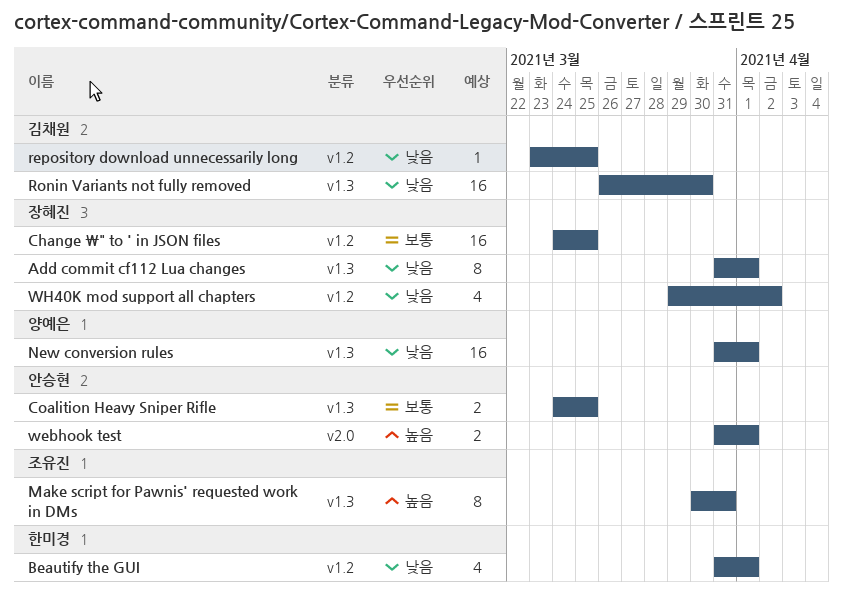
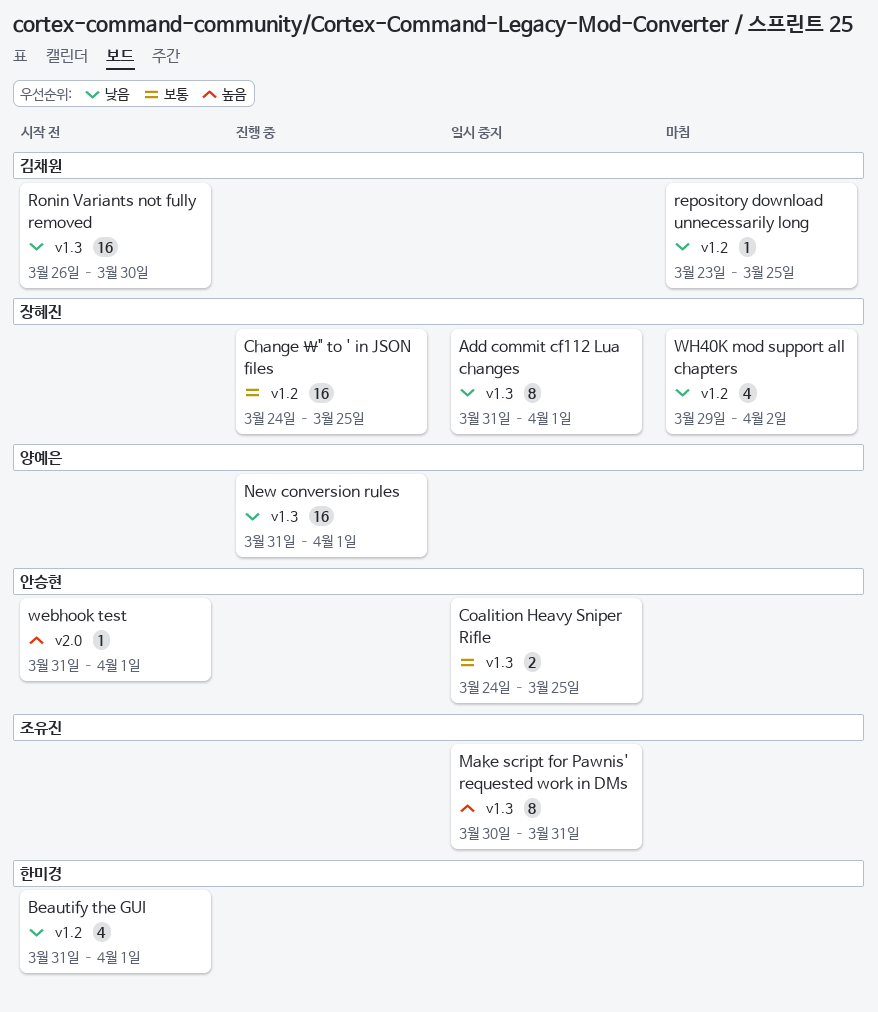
webhook test, estimate: 2 -> 1

